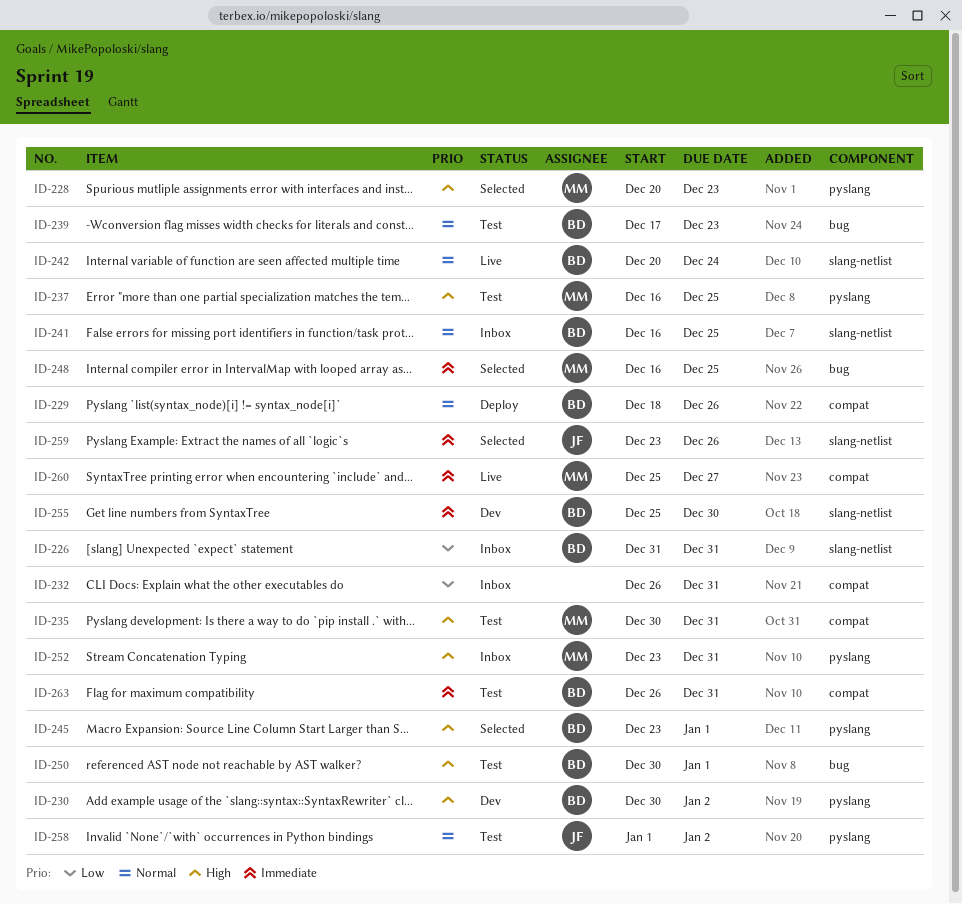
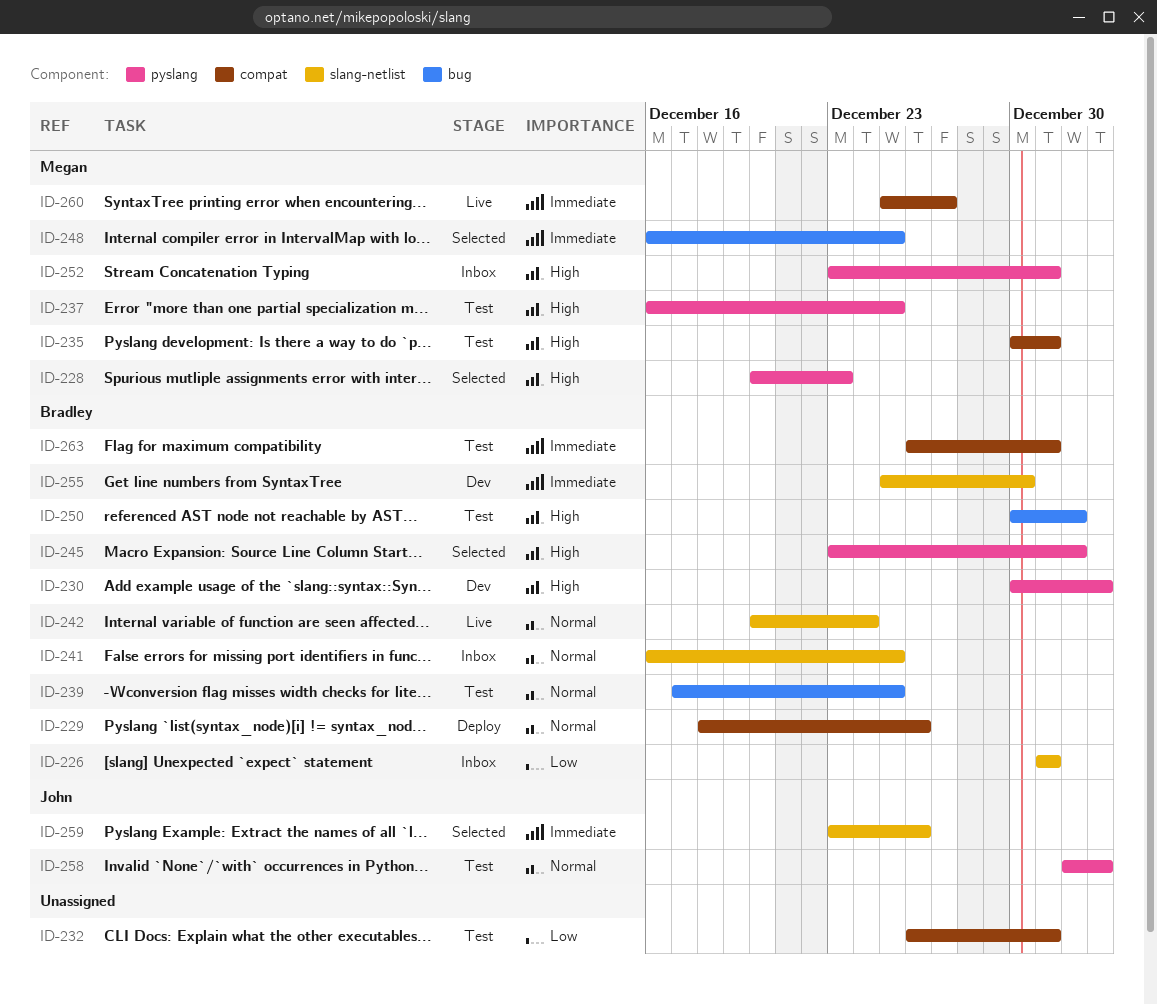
ID-232, status: Inbox -> Test
ID-239, due: Dec 23 -> Dec 25

